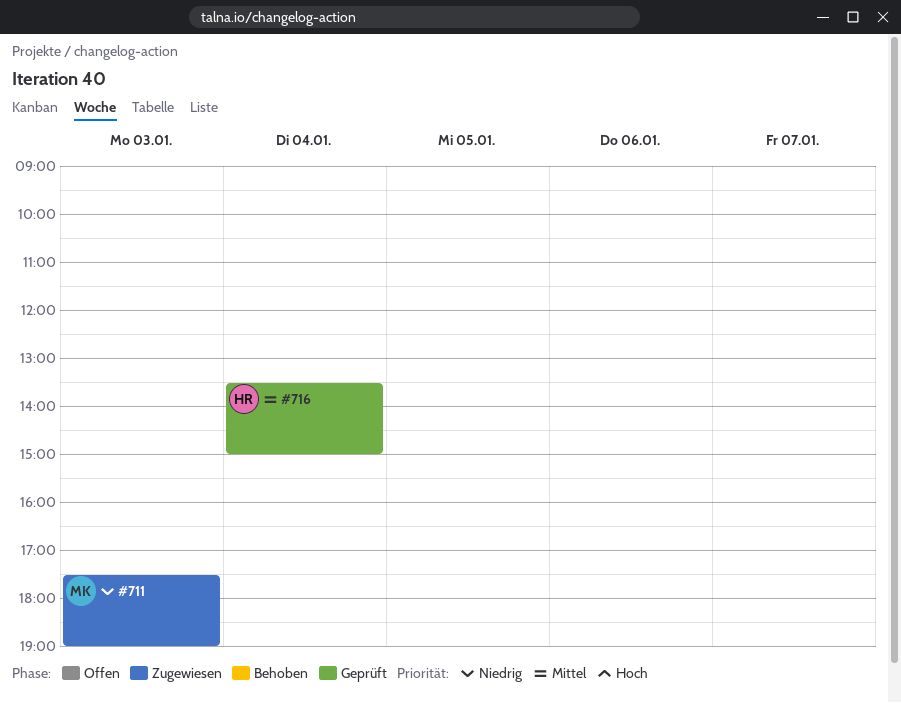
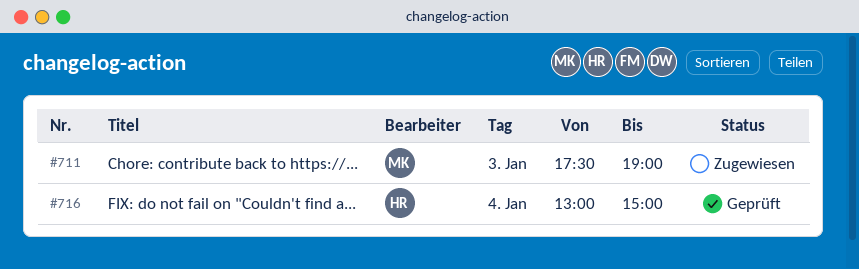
#716, begins: 13:30 -> 13:00

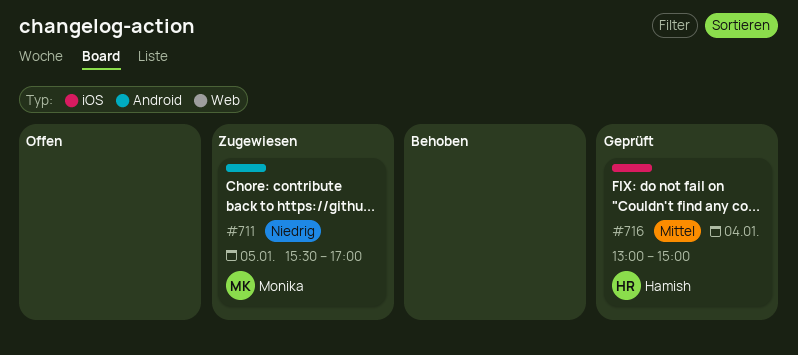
#711, day: Jan 3 -> Jan 5
#711, begins: 17:30 -> 15:30
#711, ends: 19:00 -> 17:00

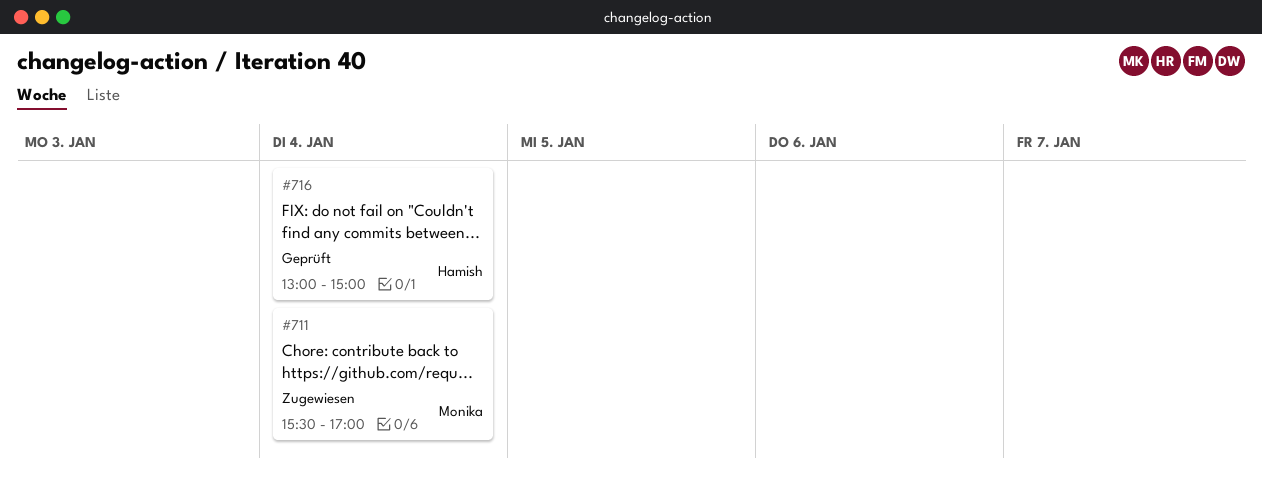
#711, day: Jan 5 -> Jan 4

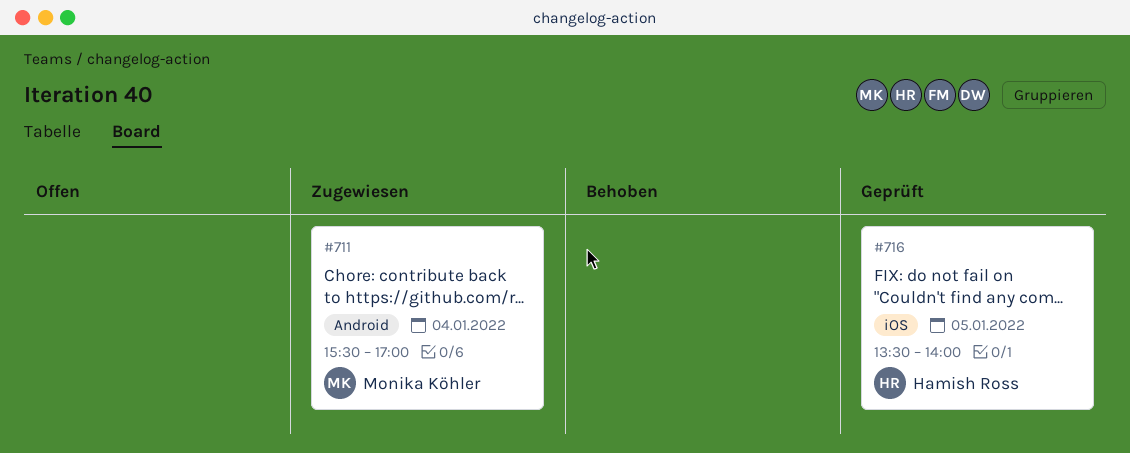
#716, day: Jan 4 -> Jan 5
#716, begins: 13:00 -> 13:30
#716, ends: 15:00 -> 14:00

